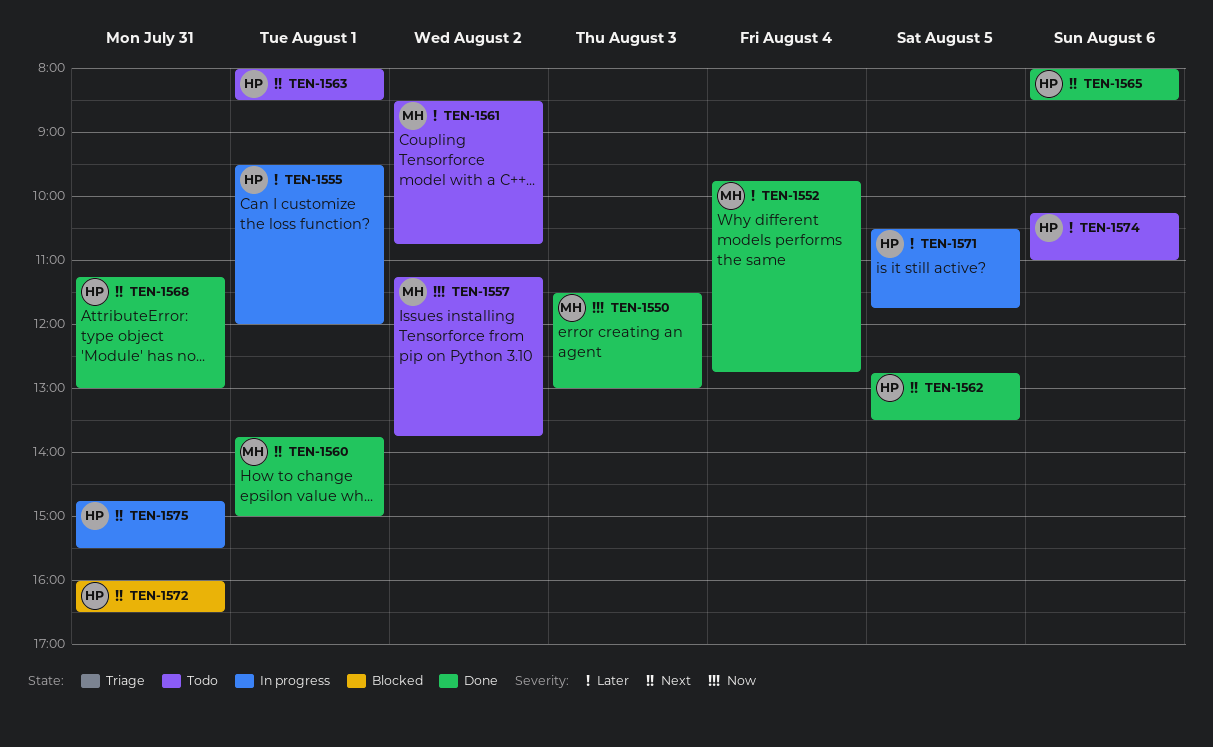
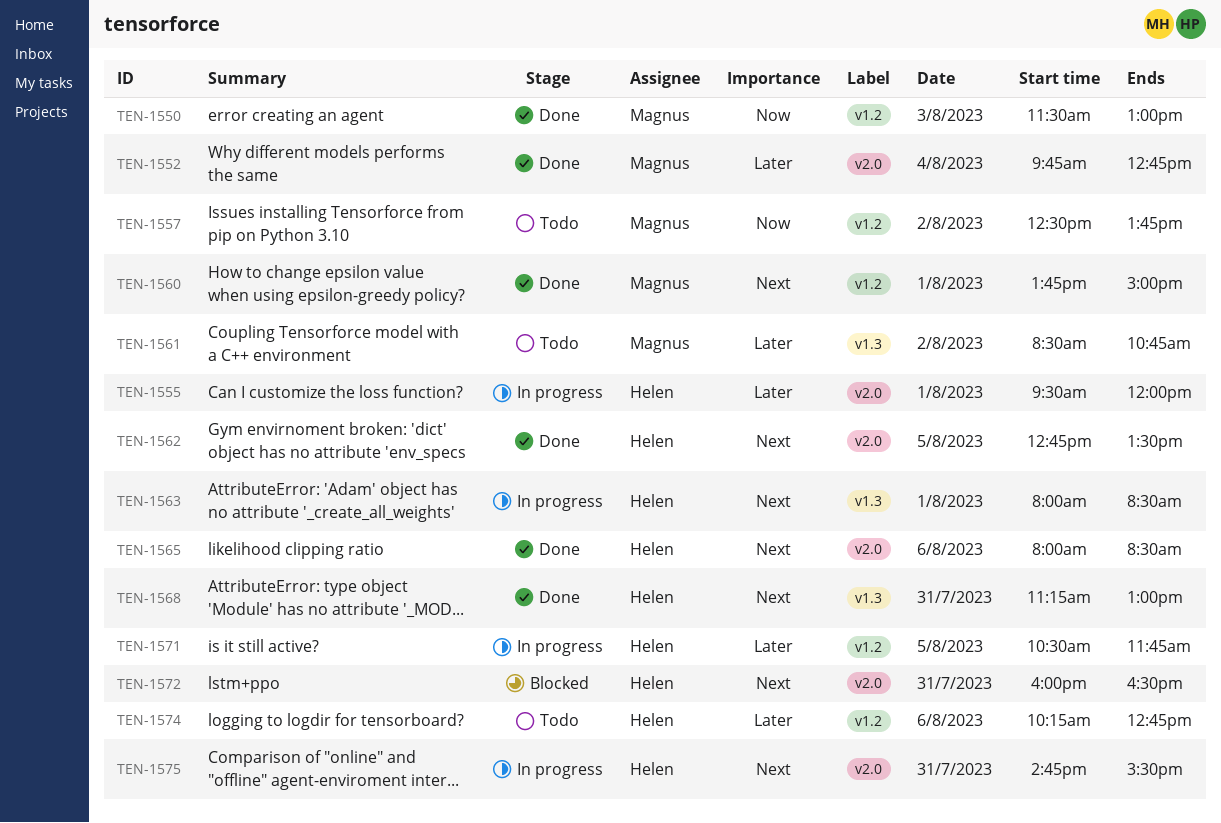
TEN-1557, begins: 11:15 -> 12:30
TEN-1563, status: Todo -> In progress
TEN-1574, ends: 11:00 -> 12:45

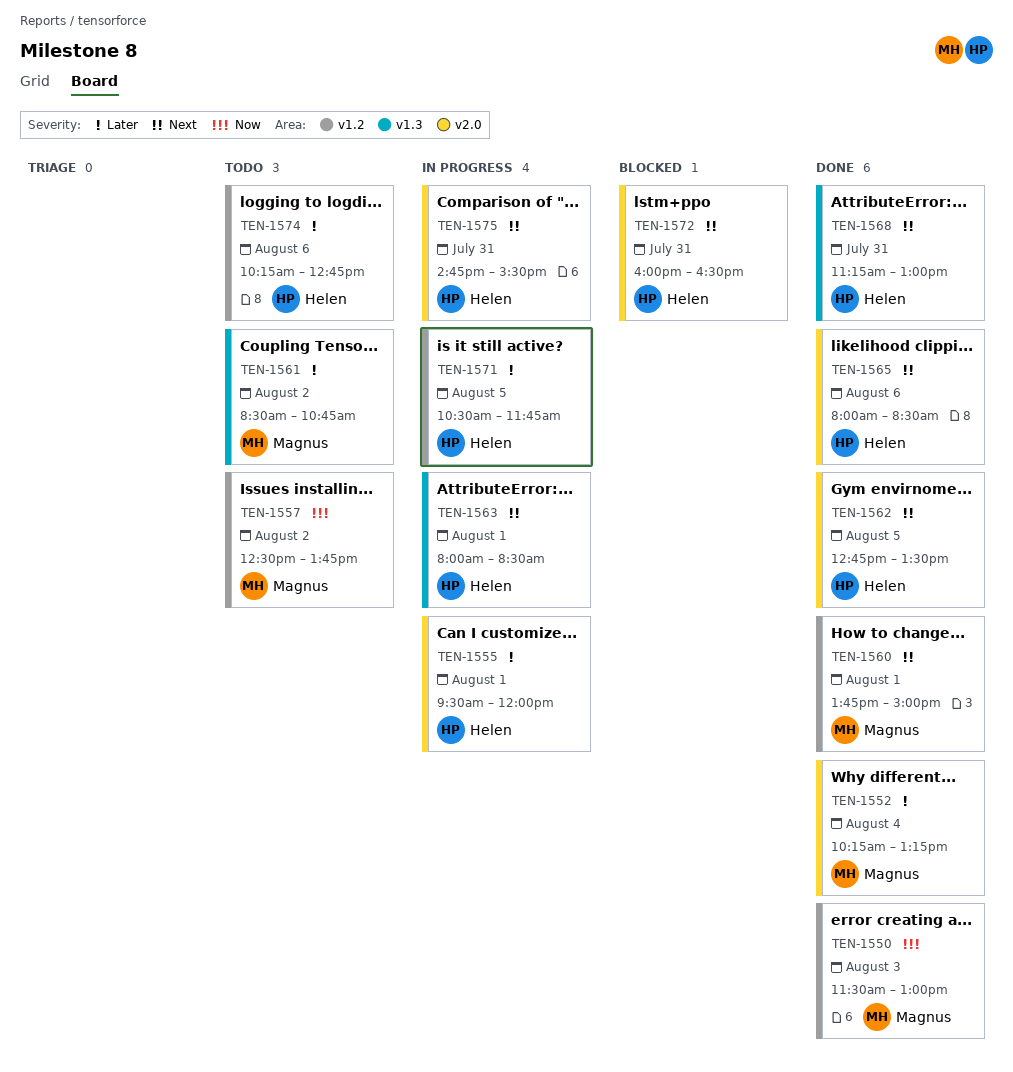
TEN-1552, begins: 09:45 -> 10:15
TEN-1552, ends: 12:45 -> 13:15

